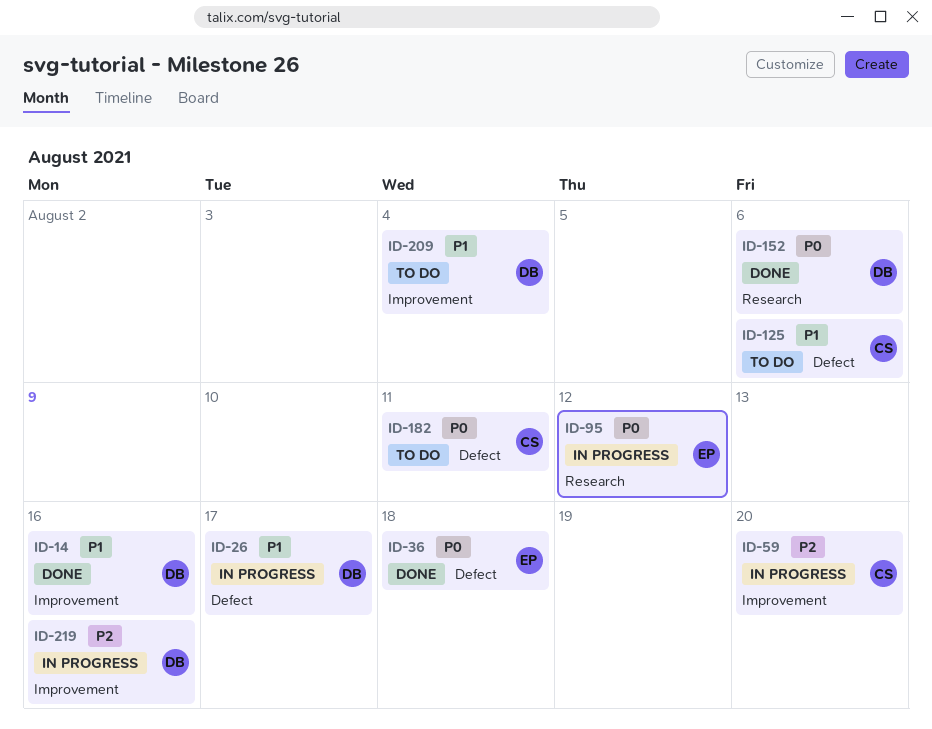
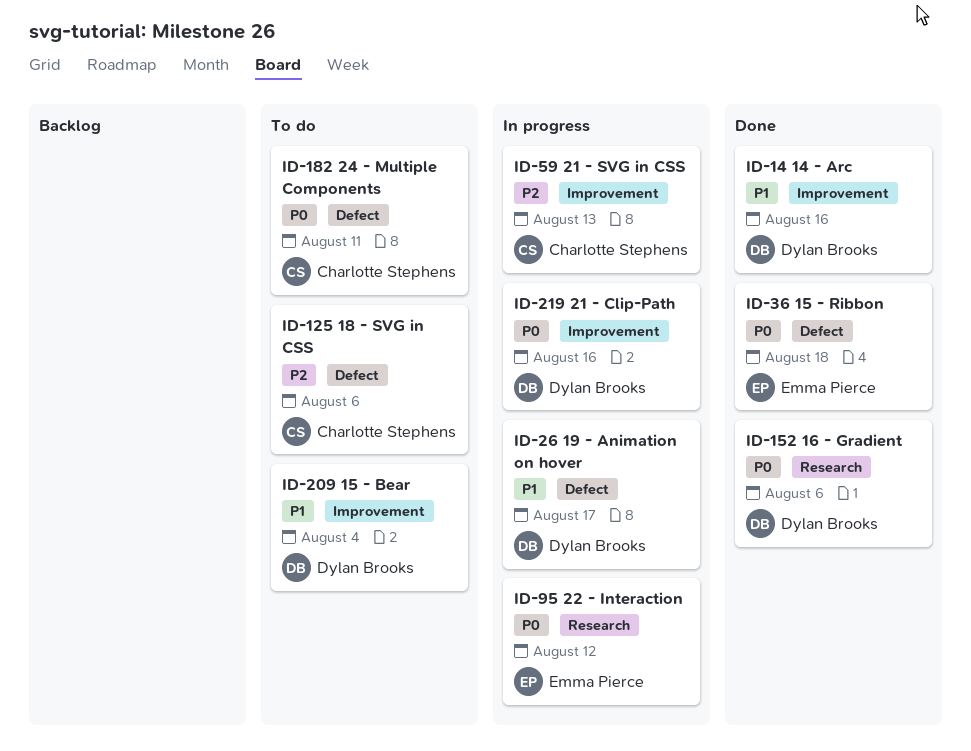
ID-59, due: Aug 20 -> Aug 13
ID-125, priority: P1 -> P2
ID-219, priority: P2 -> P0

